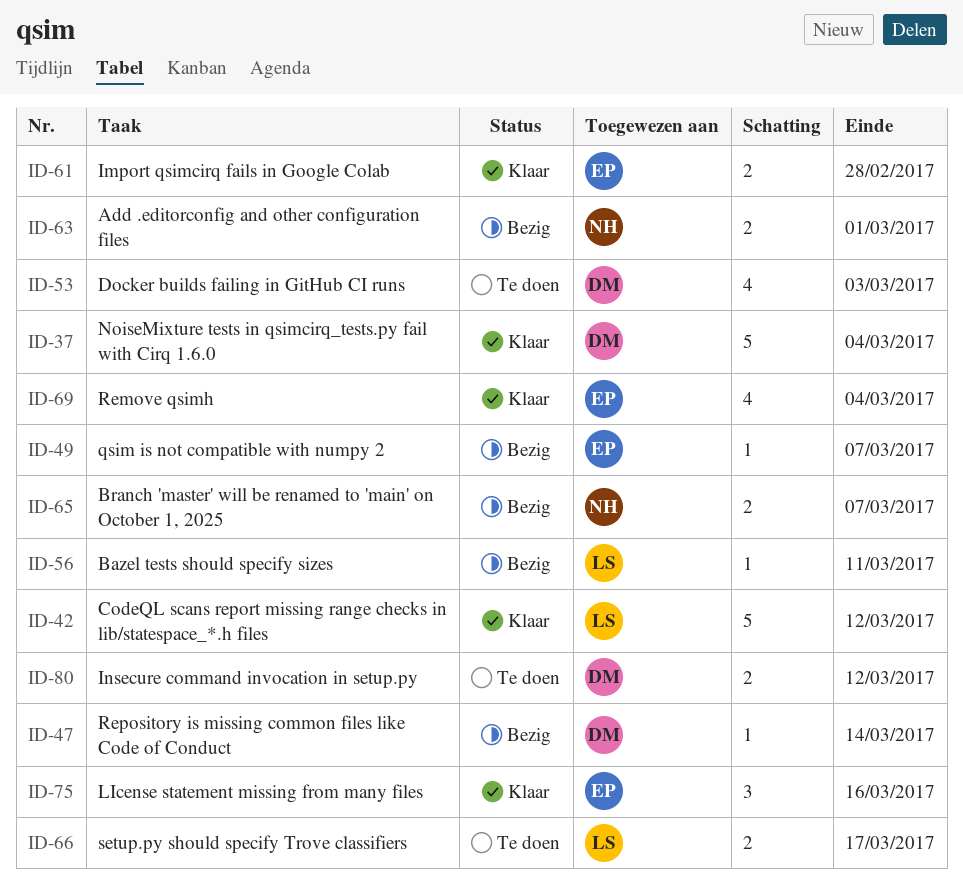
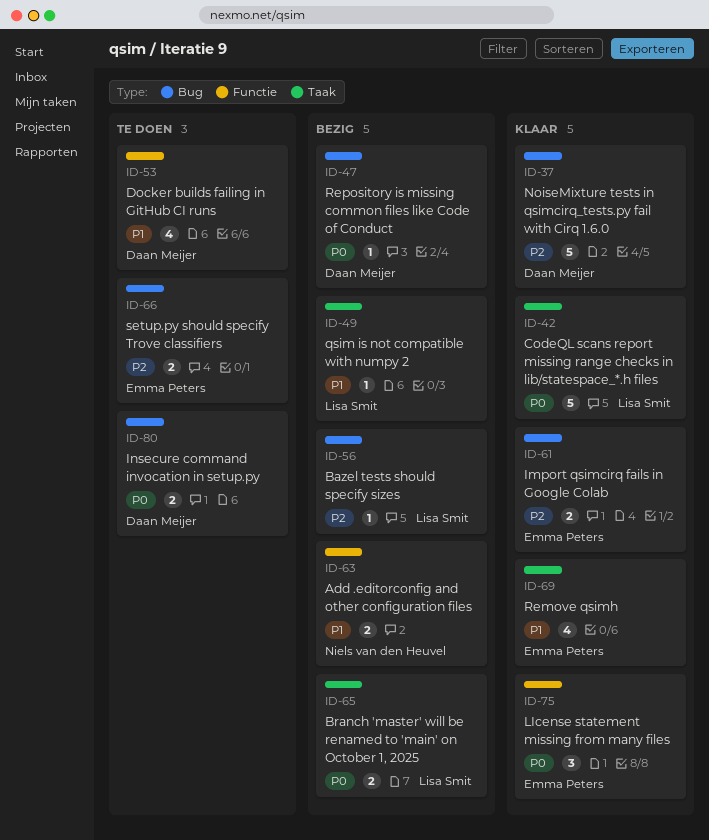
ID-49, owner: Emma Peters -> Lisa Smit
ID-65, owner: Niels van den Heuvel -> Lisa Smit
ID-66, owner: Lisa Smit -> Emma Peters

